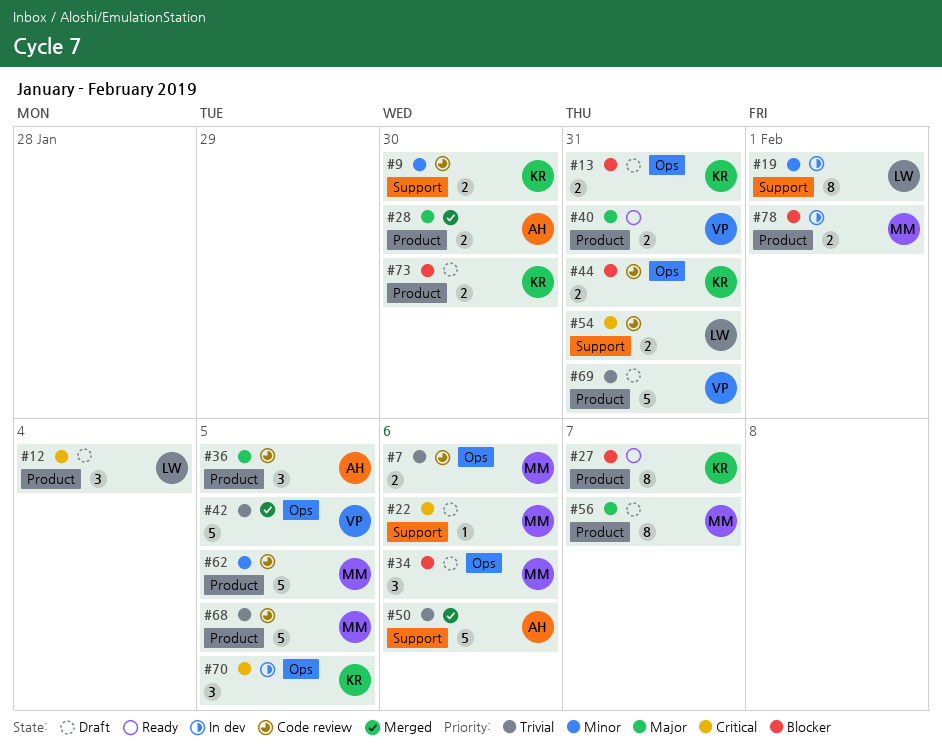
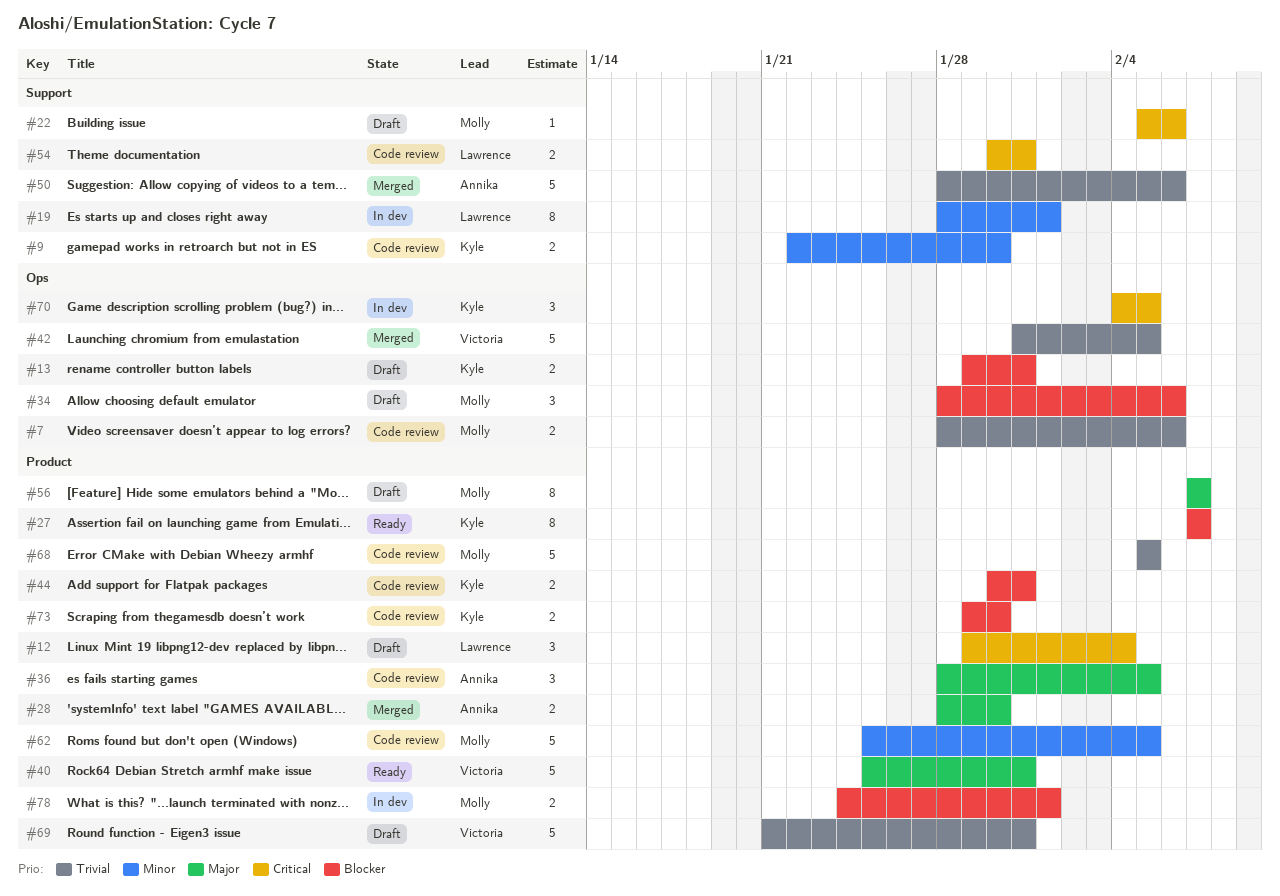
#40, estimate: 2 -> 5
#44, label: Ops -> Product
#73, status: Draft -> Code review

